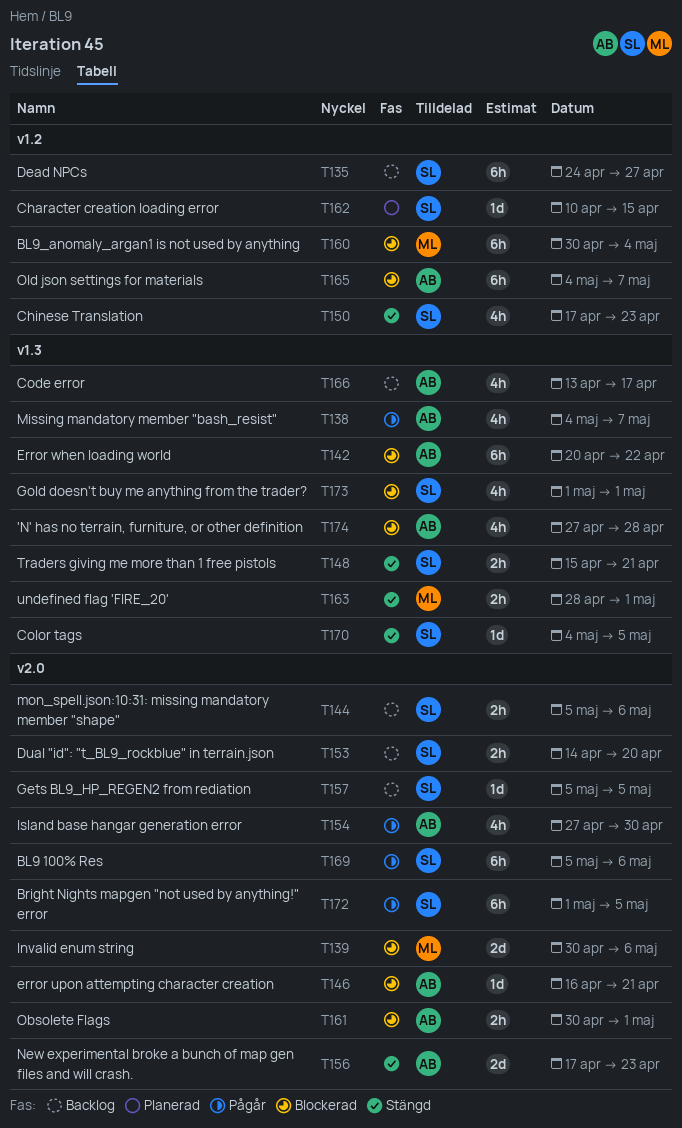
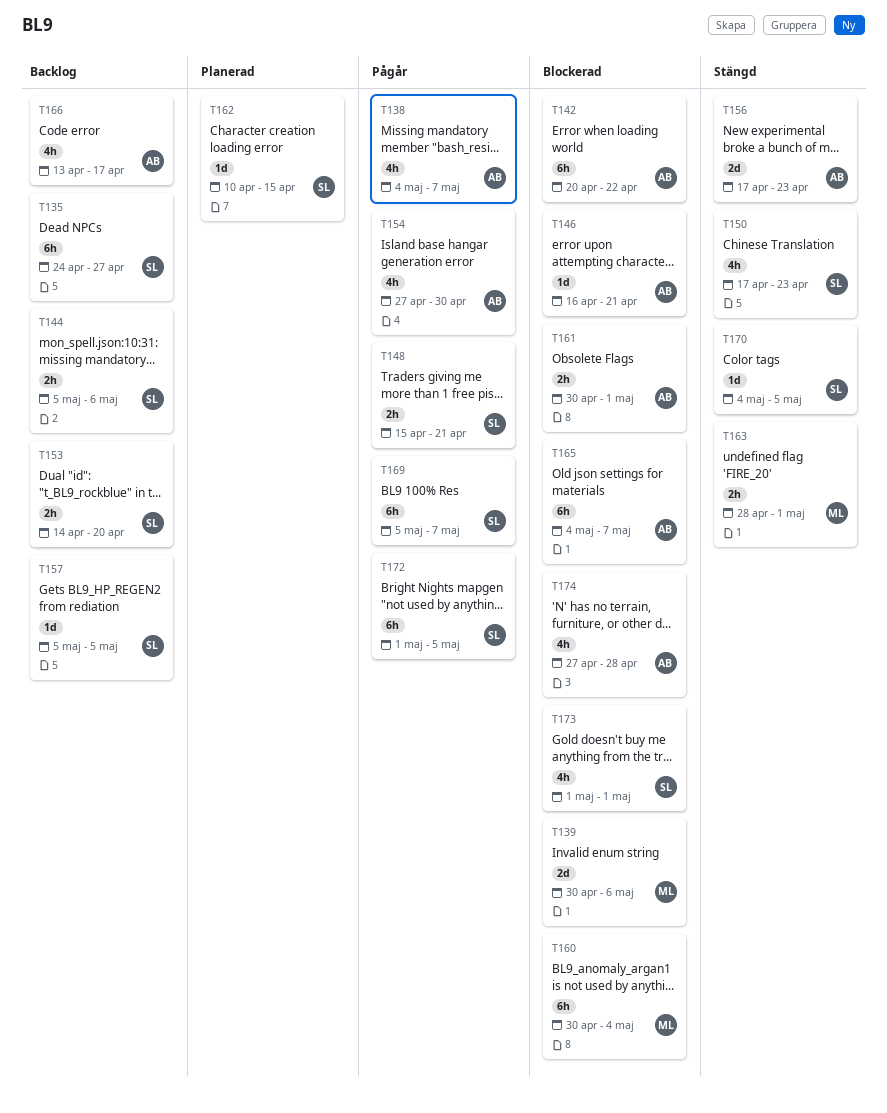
T148, status: Stängd -> Pågår
T169, due: May 6 -> May 7

